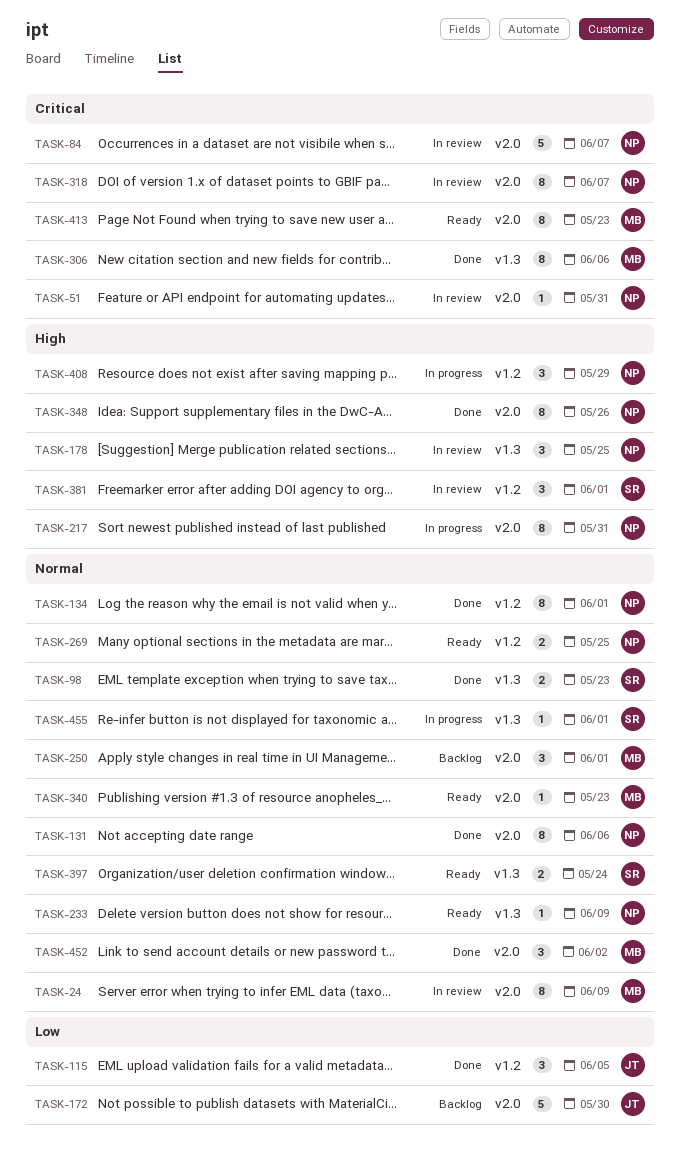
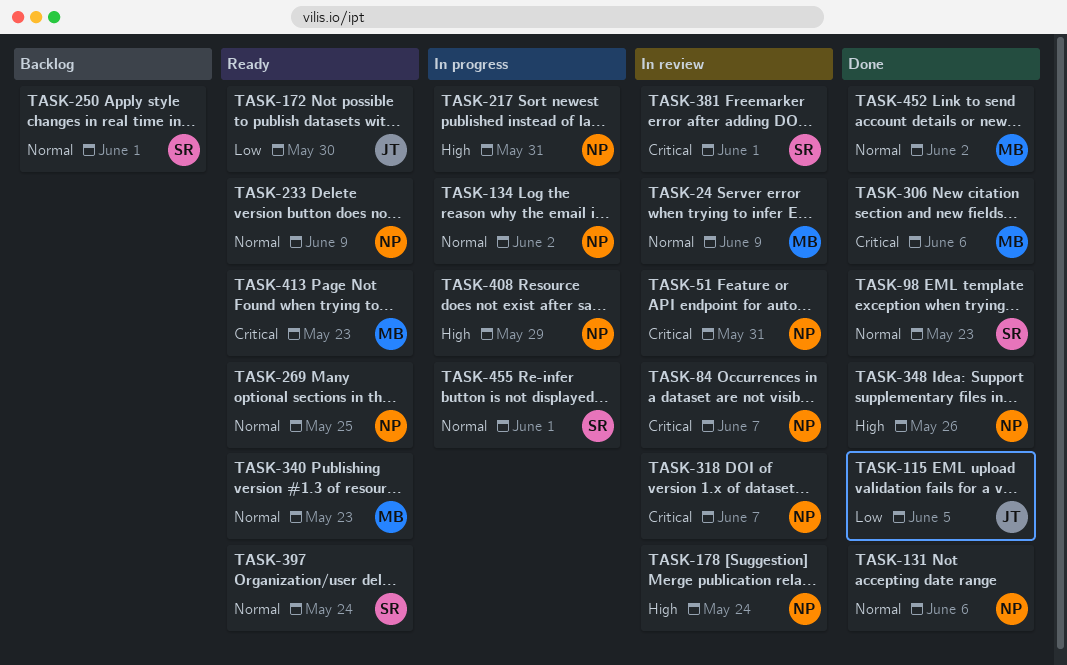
TASK-134, status: Done -> In progress
TASK-134, due: Jun 1 -> Jun 2
TASK-172, status: Backlog -> Ready
TASK-178, due: May 25 -> May 24
TASK-250, owner: MB -> SR
TASK-381, priority: High -> Critical

